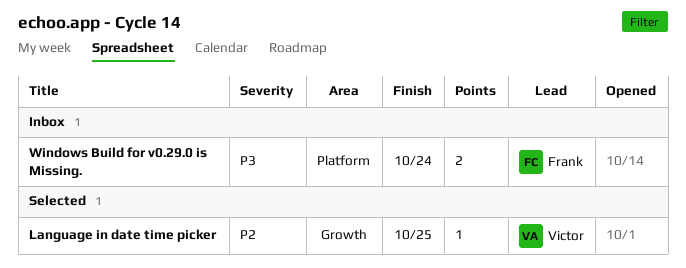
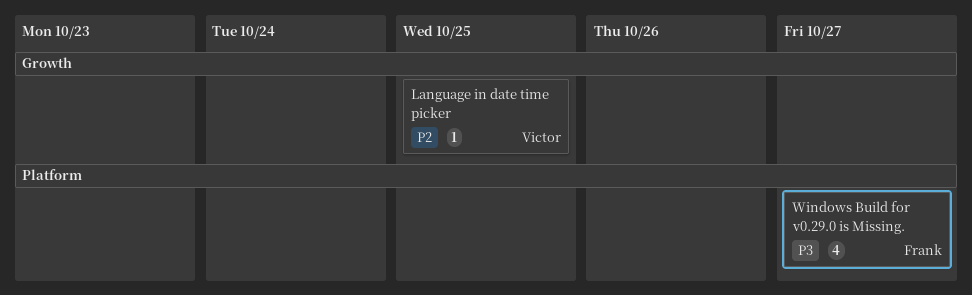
Windows Build for v0.29.0 is Missing., estimate: 2 -> 4
Windows Build for v0.29.0 is Missing., due: Oct 24 -> Oct 27

